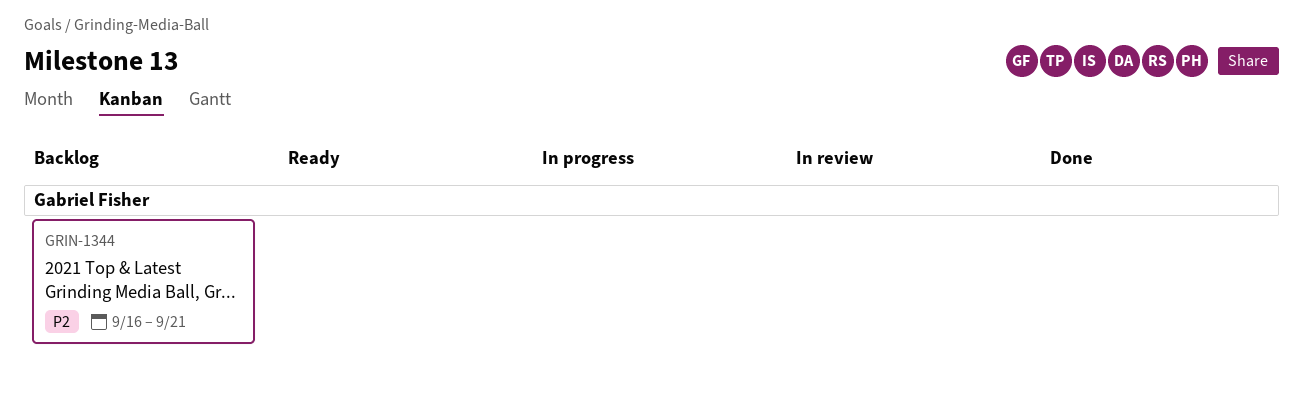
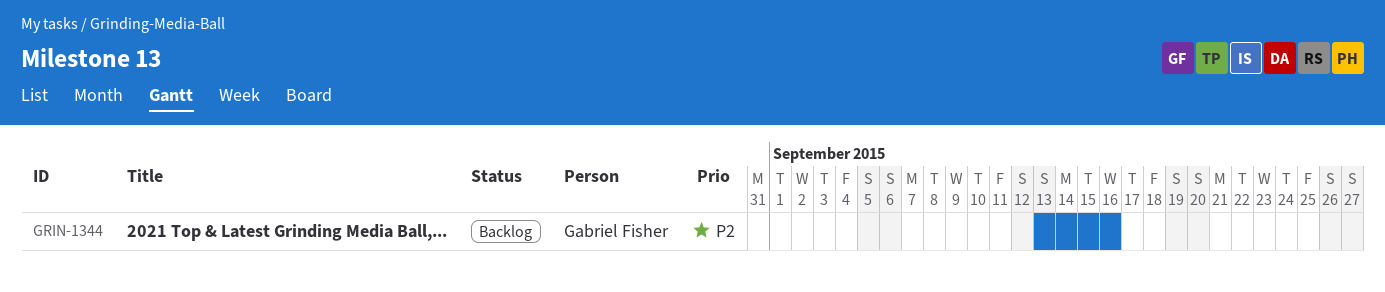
GRIN-1344, start: Sep 16 -> Sep 13
GRIN-1344, due: Sep 21 -> Sep 16

